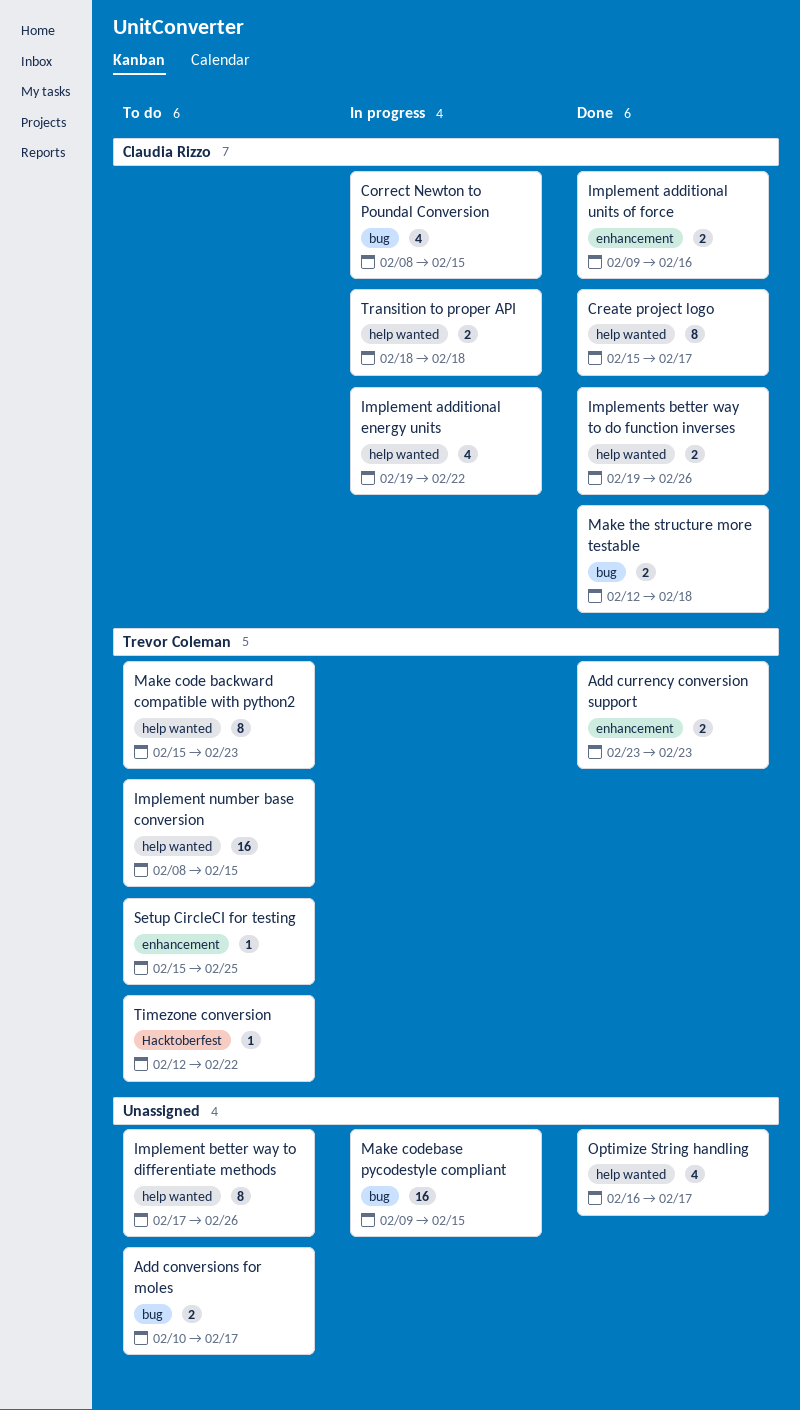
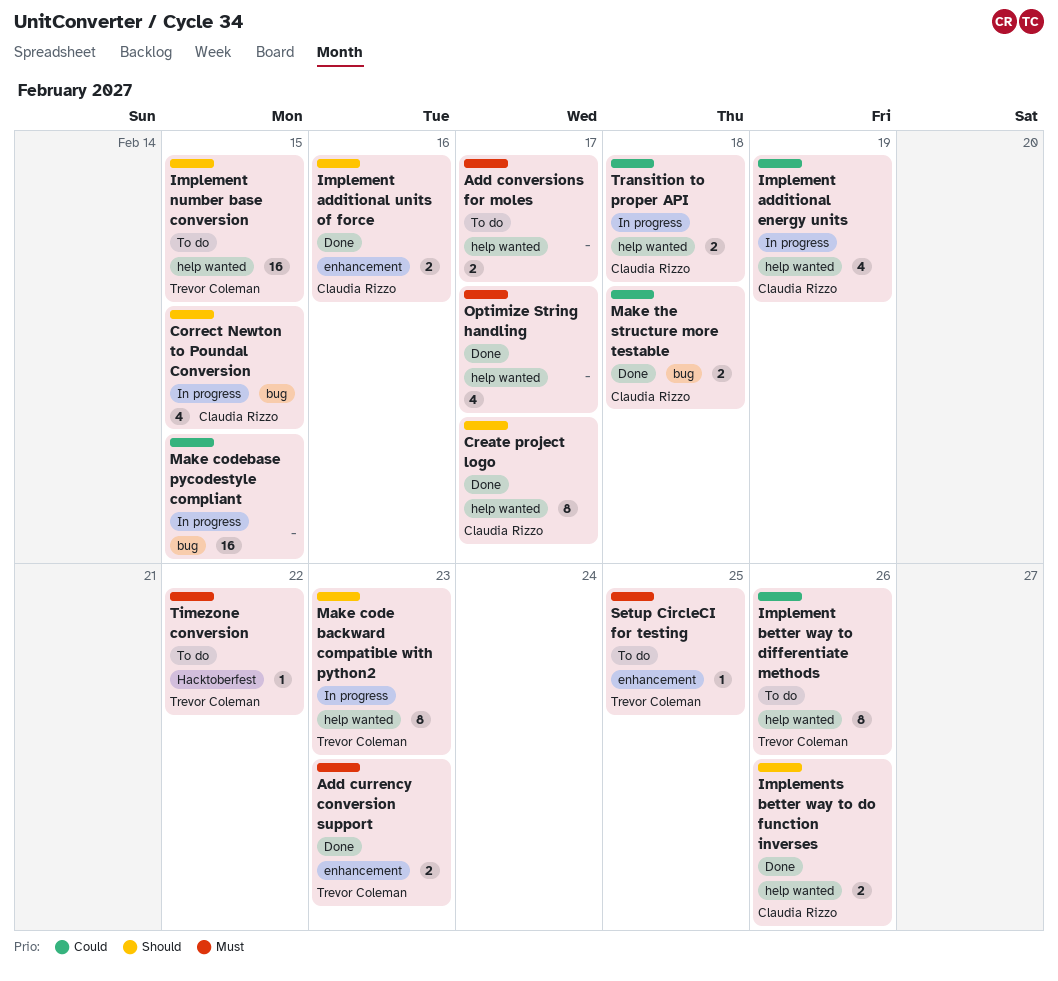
Add conversions for moles, label: bug -> help wanted
Implement additional energy units, due: Feb 22 -> Feb 19
Implement better way to differentiate methods, owner: none -> Trevor Coleman
Make code backward compatible with python2, status: To do -> In progress

